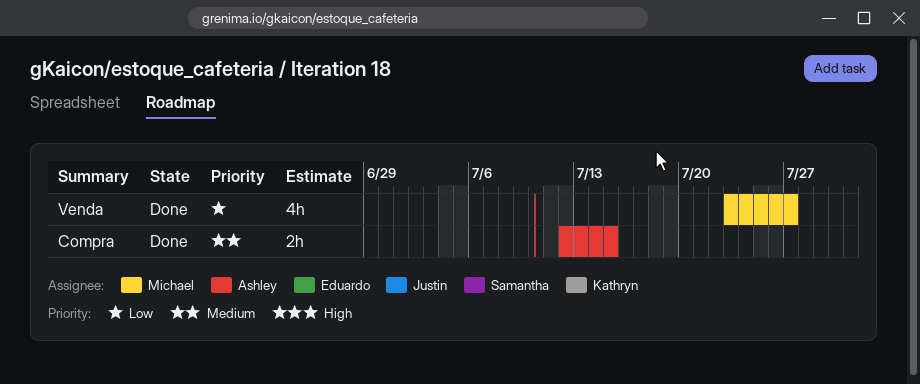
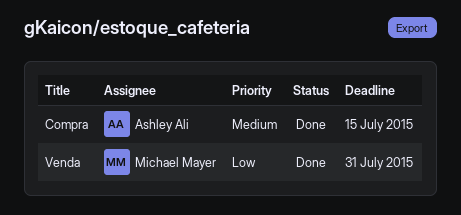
Venda, due: Jul 27 -> Jul 31

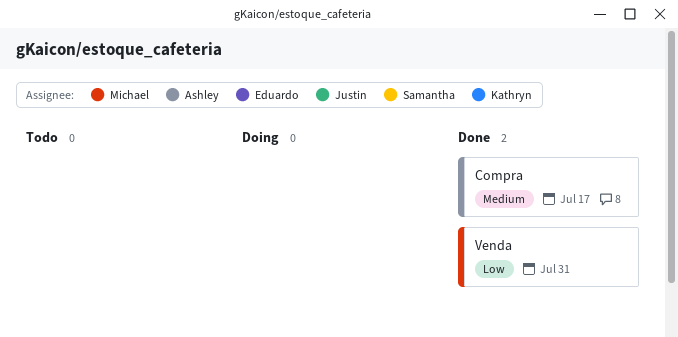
Compra, due: Jul 15 -> Jul 17

